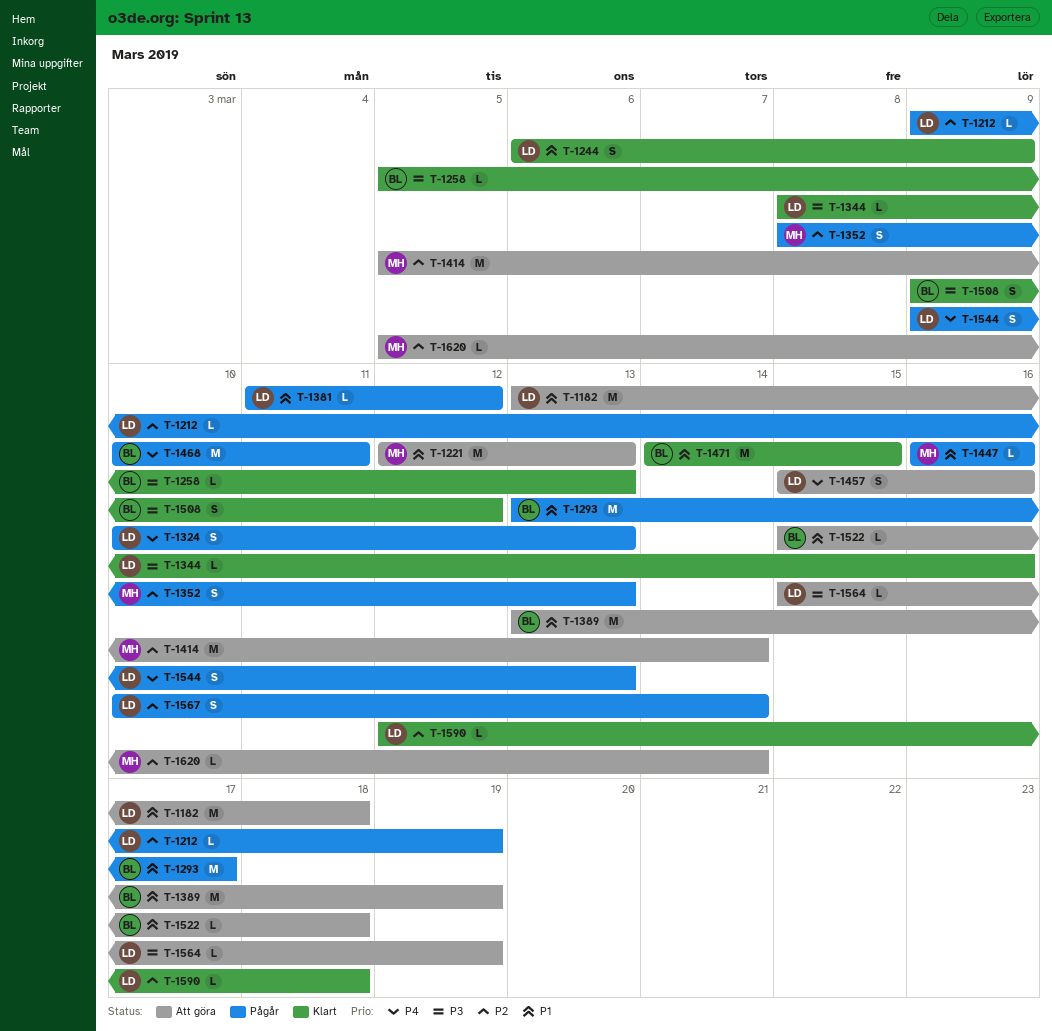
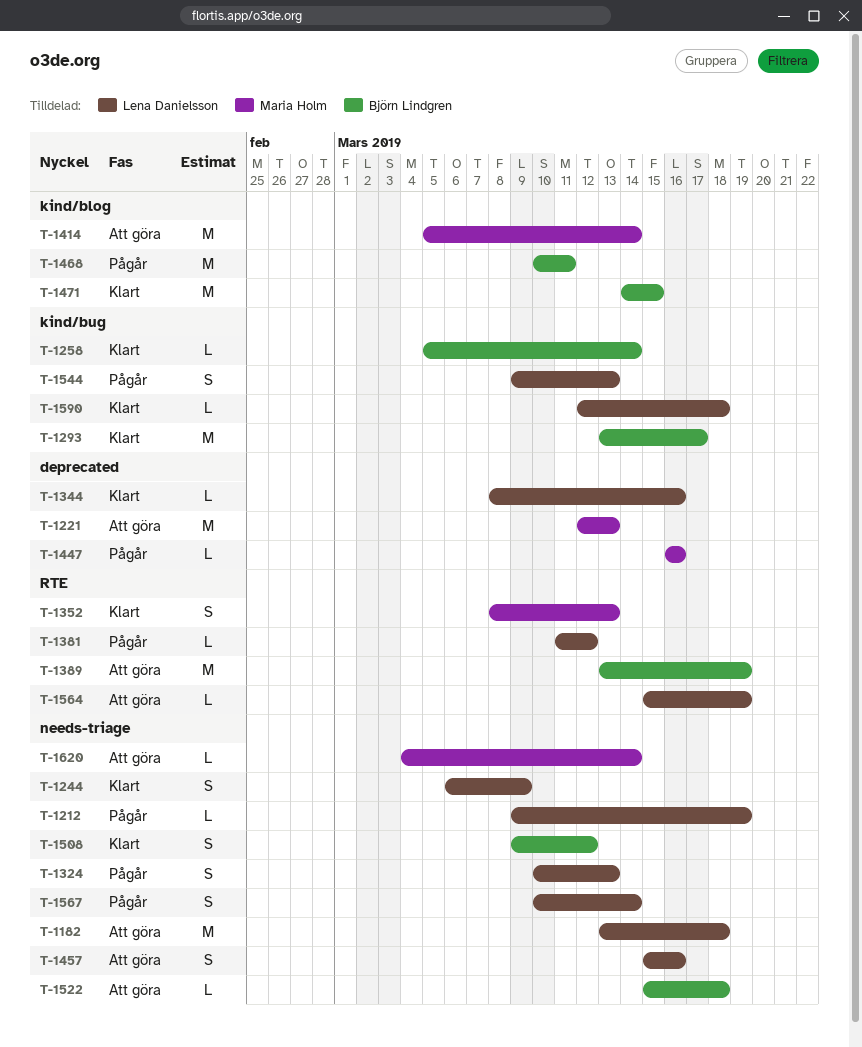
T-1258, due: Mar 13 -> Mar 14
T-1293, status: Pågår -> Klart
T-1352, status: Pågår -> Klart
T-1620, start: Mar 5 -> Mar 4

